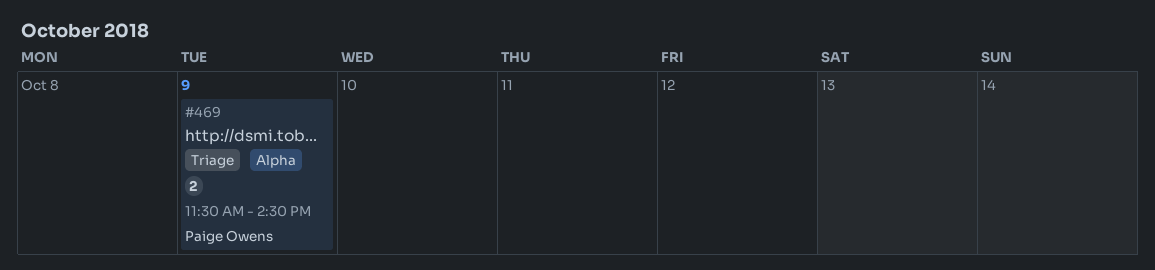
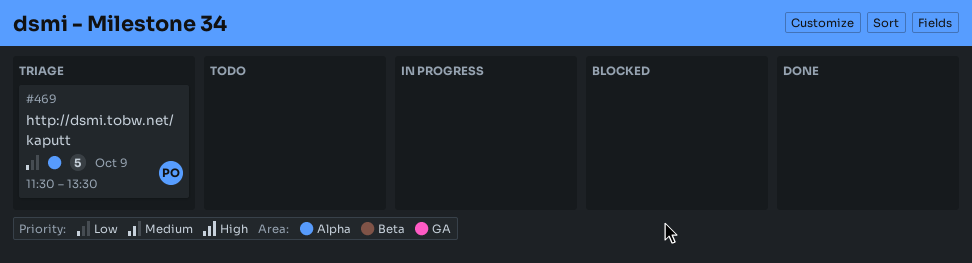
#469, estimate: 2 -> 5
#469, ends: 14:30 -> 13:30

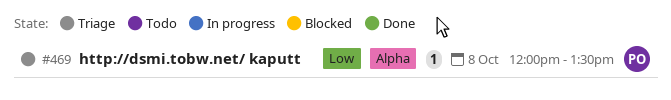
#469, estimate: 5 -> 1
#469, day: Oct 9 -> Oct 8
#469, begins: 11:30 -> 12:00

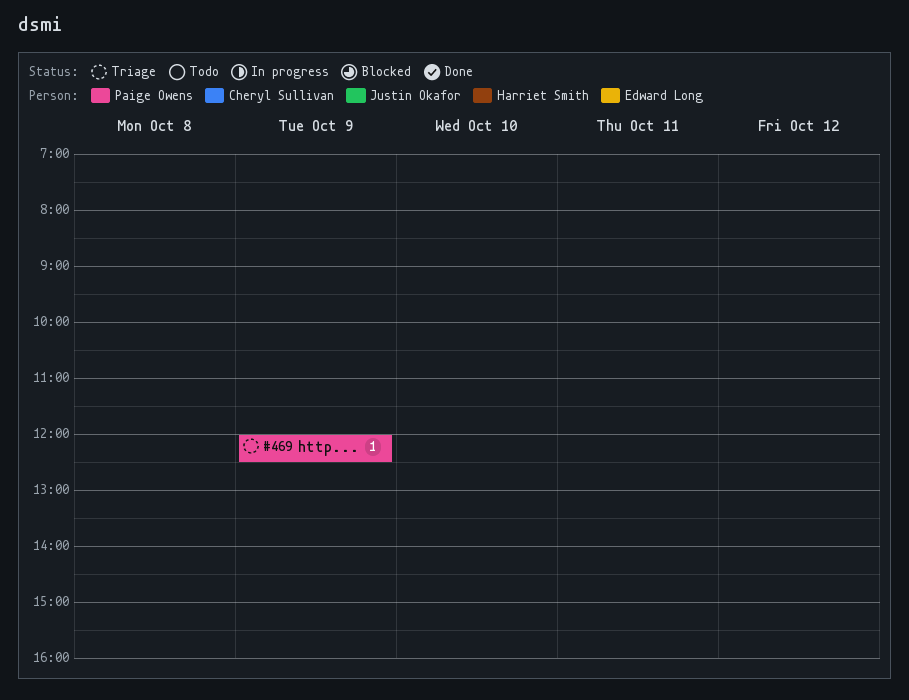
#469, day: Oct 8 -> Oct 9
#469, ends: 13:30 -> 12:30

